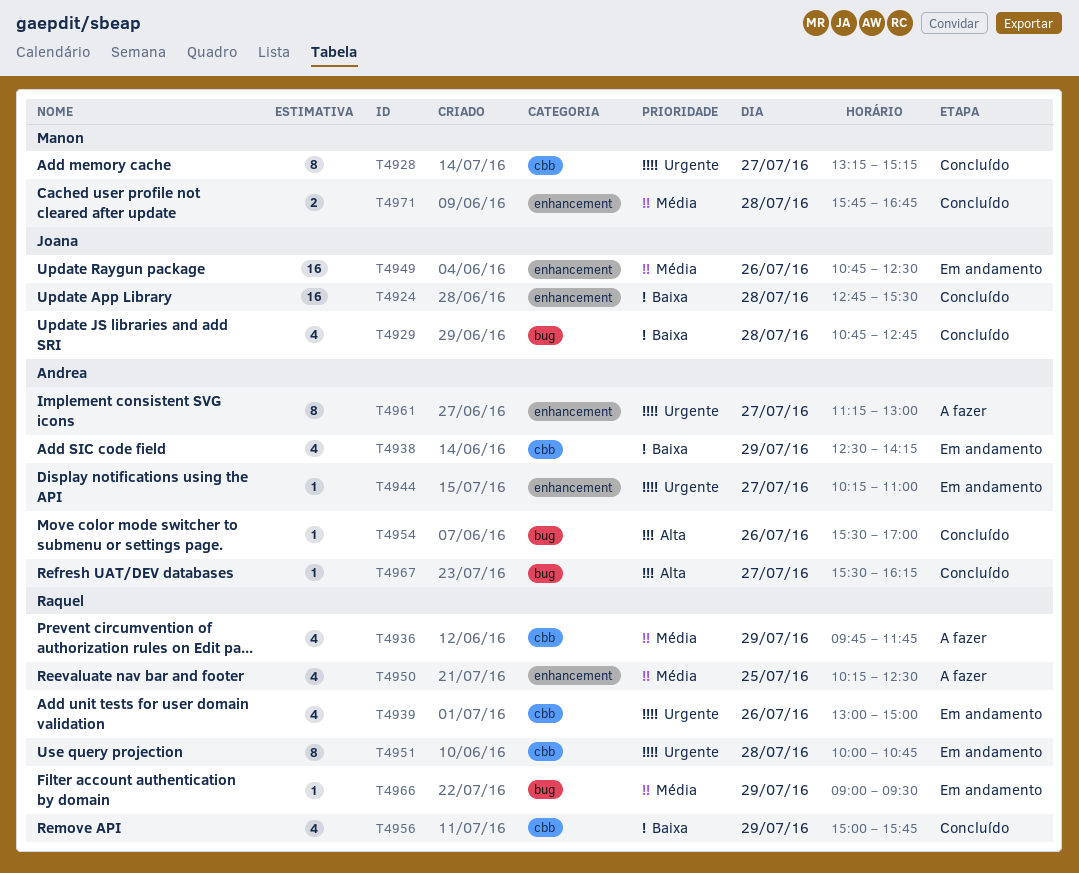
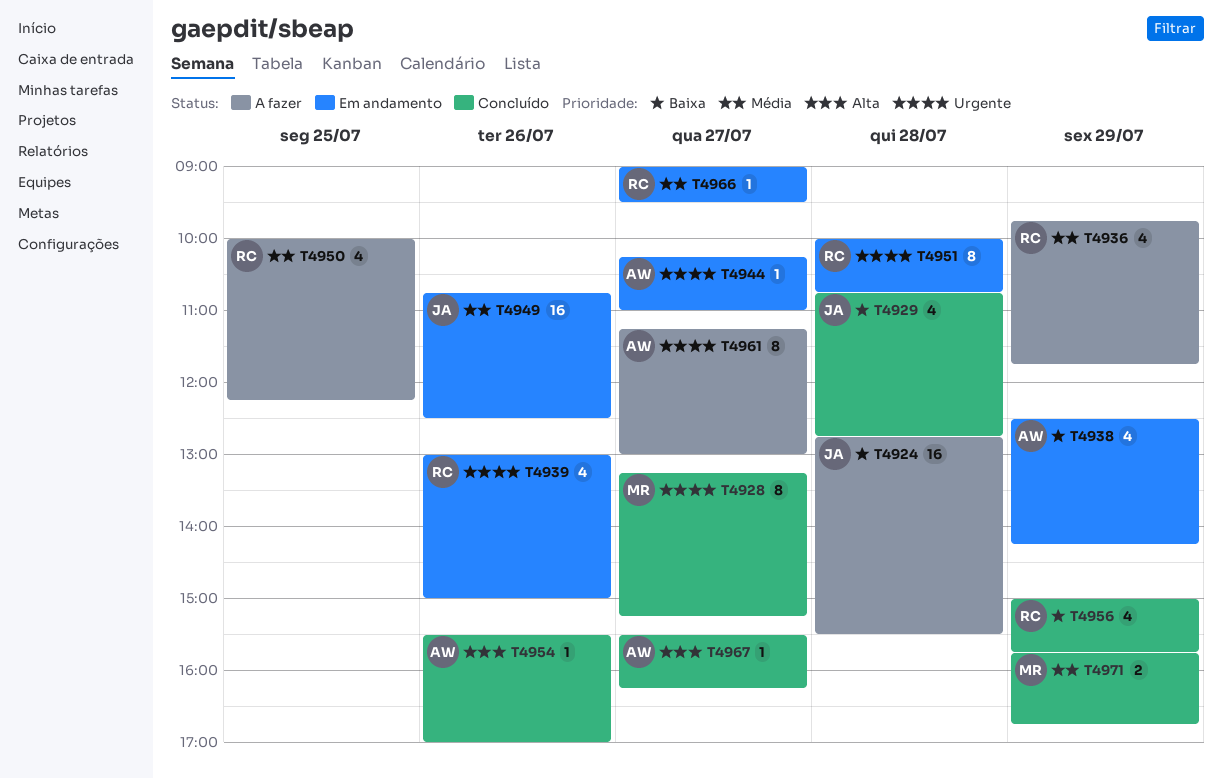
T4924, status: Concluído -> A fazer
T4950, begins: 10:15 -> 10:00
T4950, ends: 12:30 -> 12:15
T4966, day: Jul 29 -> Jul 27
T4971, day: Jul 28 -> Jul 29

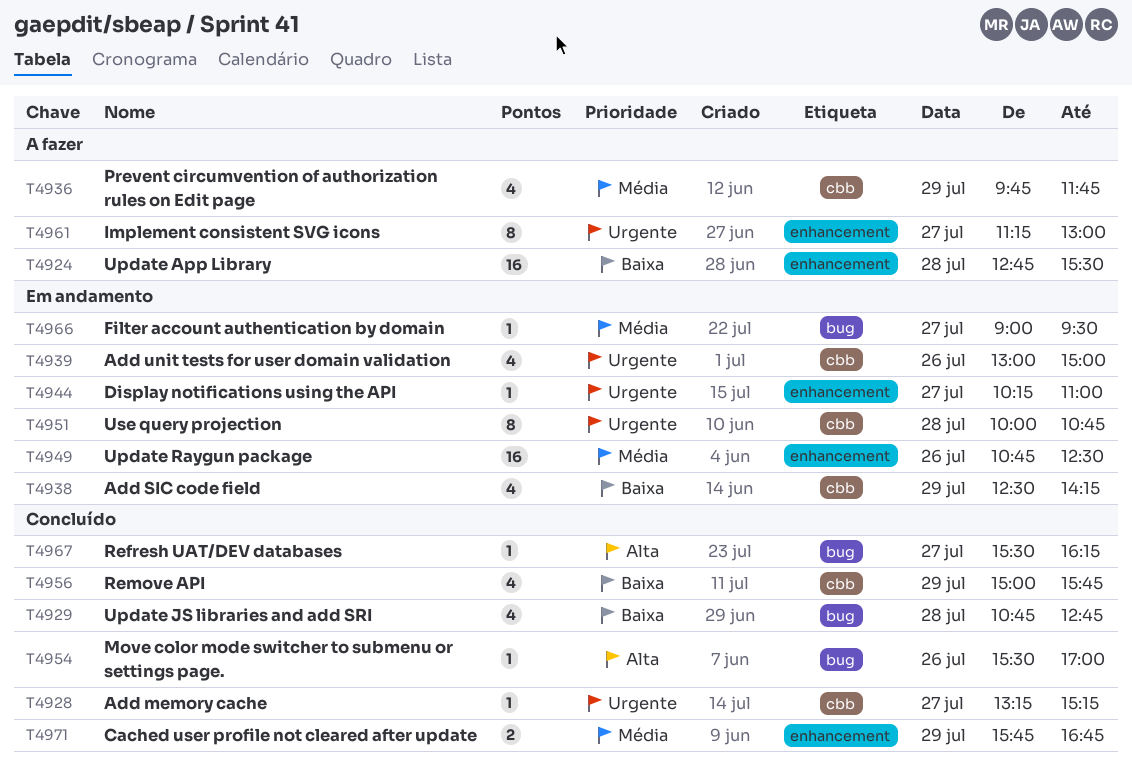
T4928, estimate: 8 -> 1
T4950: present -> none

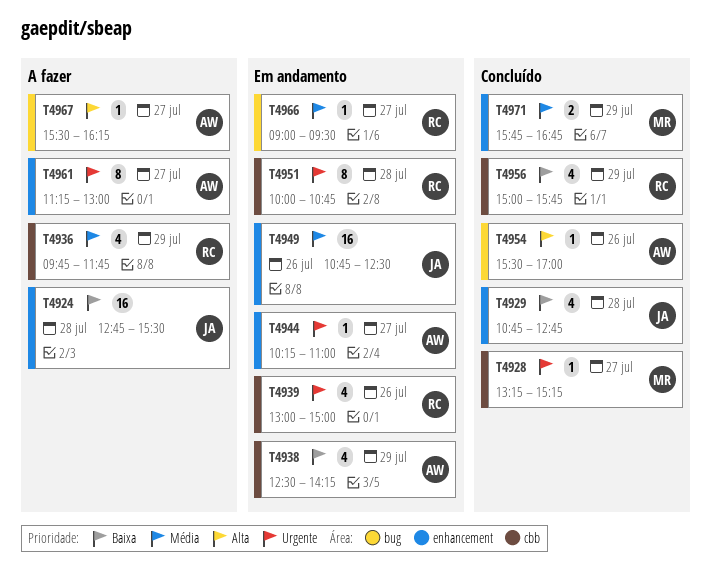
T4929, label: bug -> enhancement
T4967, status: Concluído -> A fazer

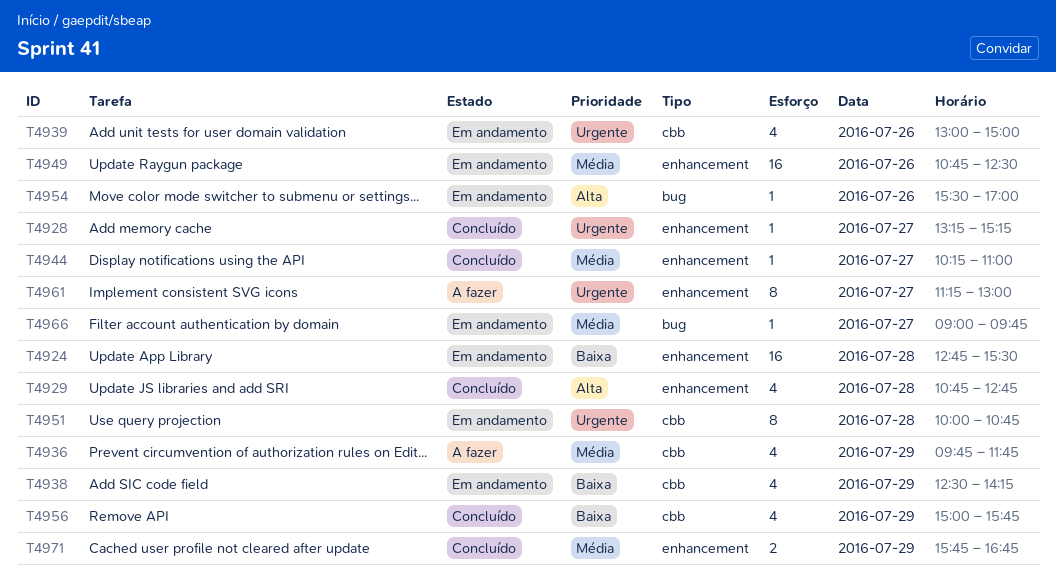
T4924, status: A fazer -> Em andamento
T4928, label: cbb -> enhancement
T4929, priority: Baixa -> Alta
T4944, status: Em andamento -> Concluído
T4944, priority: Urgente -> Média
T4954, status: Concluído -> Em andamento
T4966, ends: 09:30 -> 09:45
T4967: present -> none

